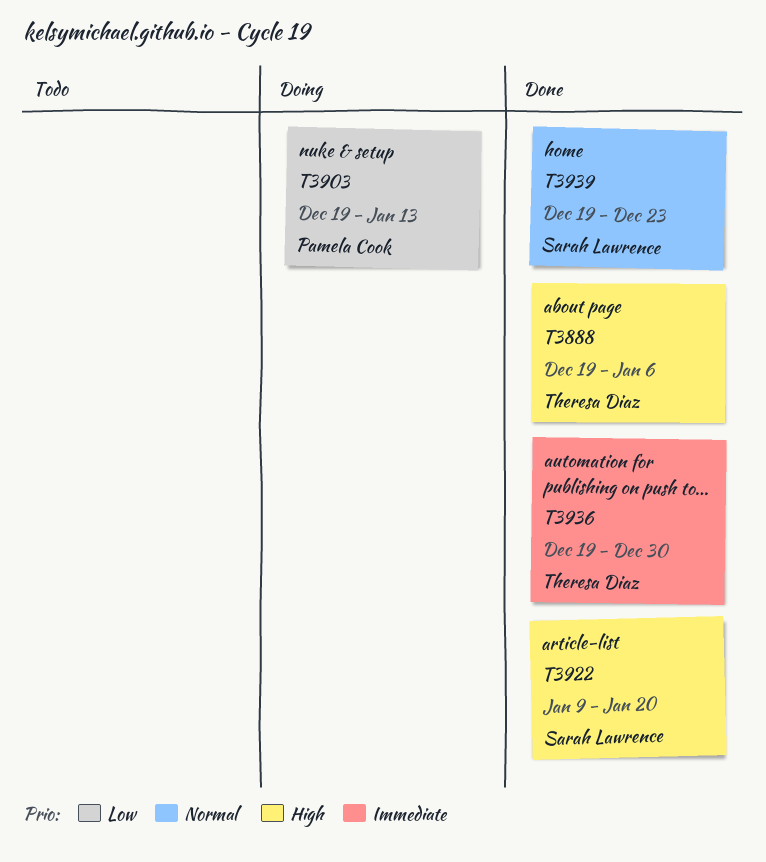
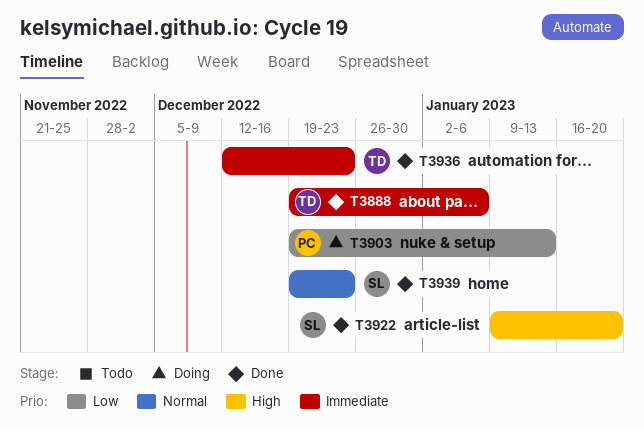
T3888, priority: High -> Immediate
T3936, start: Dec 19 -> Dec 12
T3936, due: Dec 30 -> Dec 23

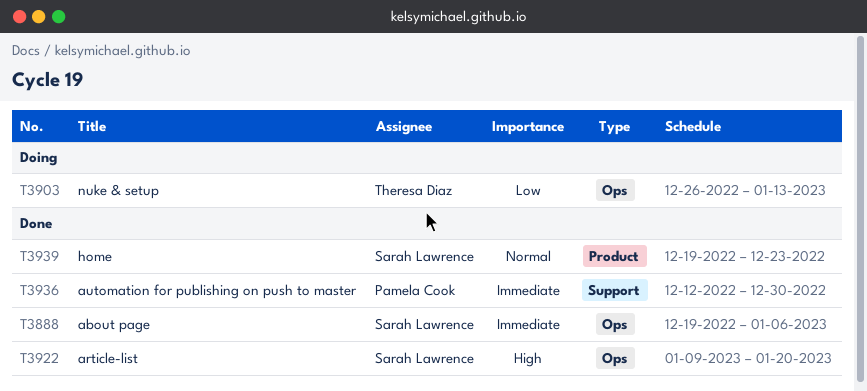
T3888, owner: Theresa Diaz -> Sarah Lawrence
T3903, owner: Pamela Cook -> Theresa Diaz
T3903, start: Dec 19 -> Dec 26
T3936, owner: Theresa Diaz -> Pamela Cook
T3936, due: Dec 23 -> Dec 30

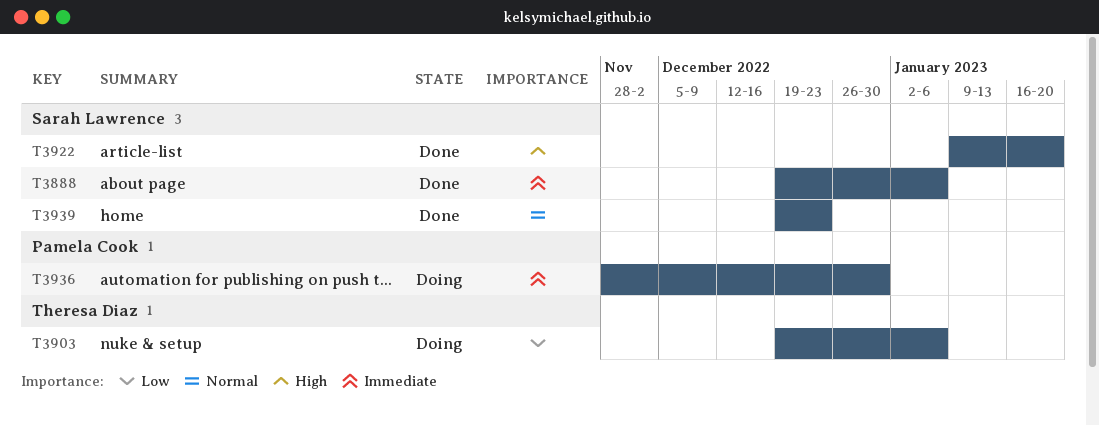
T3903, start: Dec 26 -> Dec 19
T3903, due: Jan 13 -> Jan 6
T3936, status: Done -> Doing
T3936, start: Dec 12 -> Nov 28

